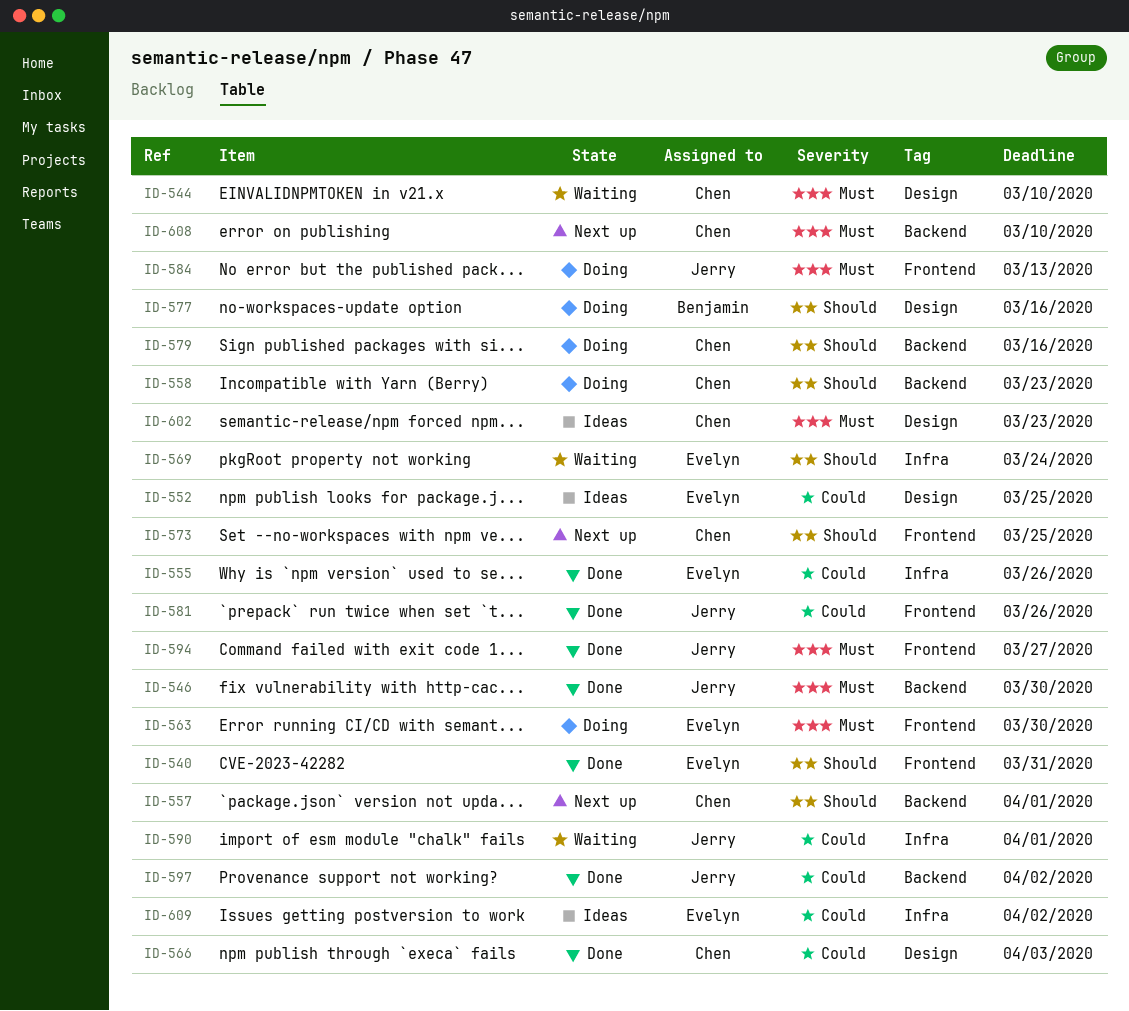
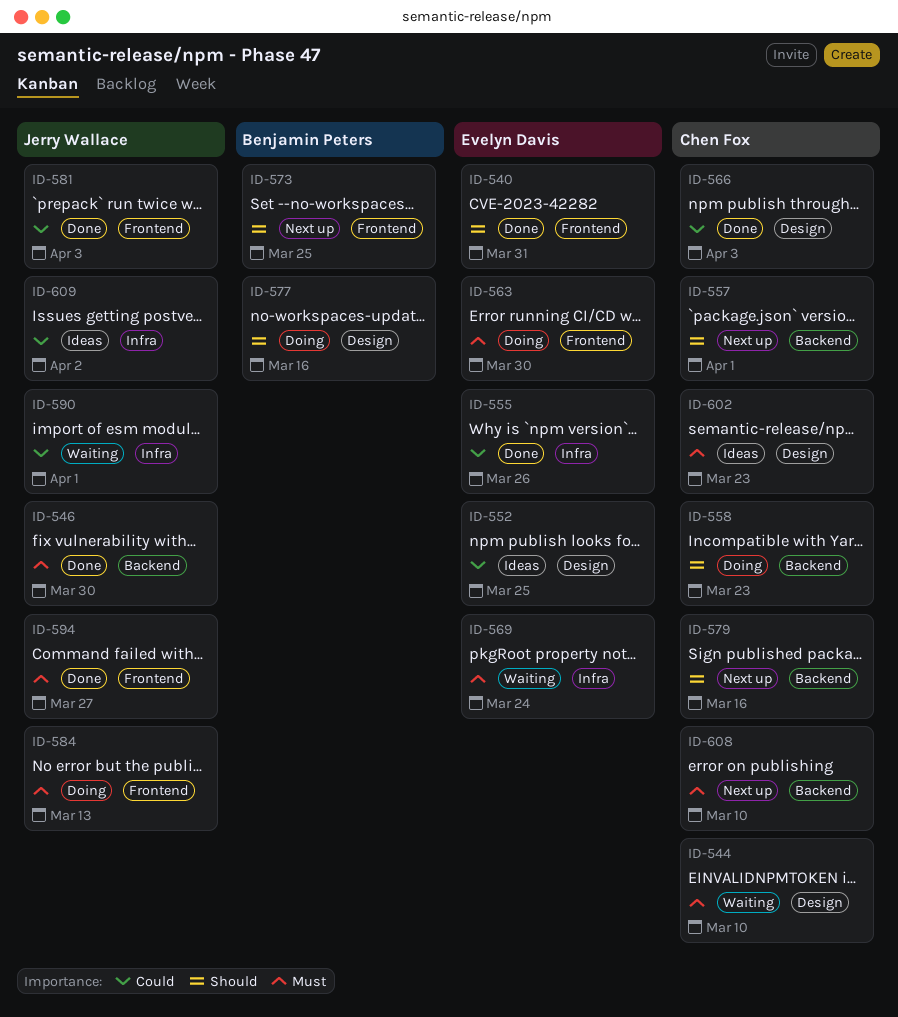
ID-569, priority: Should -> Must
ID-573, owner: Chen Fox -> Benjamin Peters
ID-579, status: Doing -> Next up
ID-581, due: Mar 26 -> Apr 3
ID-597: present -> none
ID-609, owner: Evelyn Davis -> Jerry Wallace

